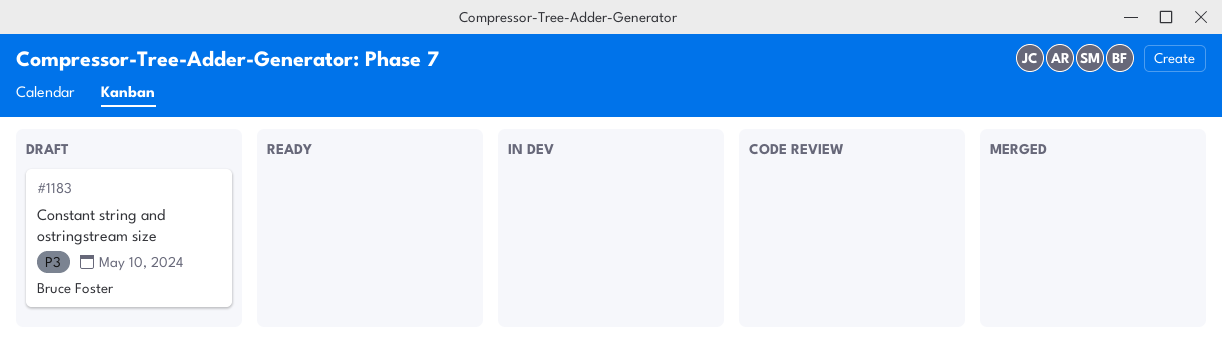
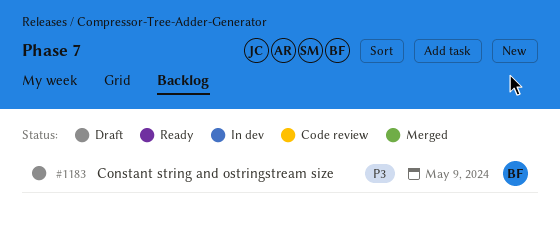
#1183, due: May 10 -> May 9

